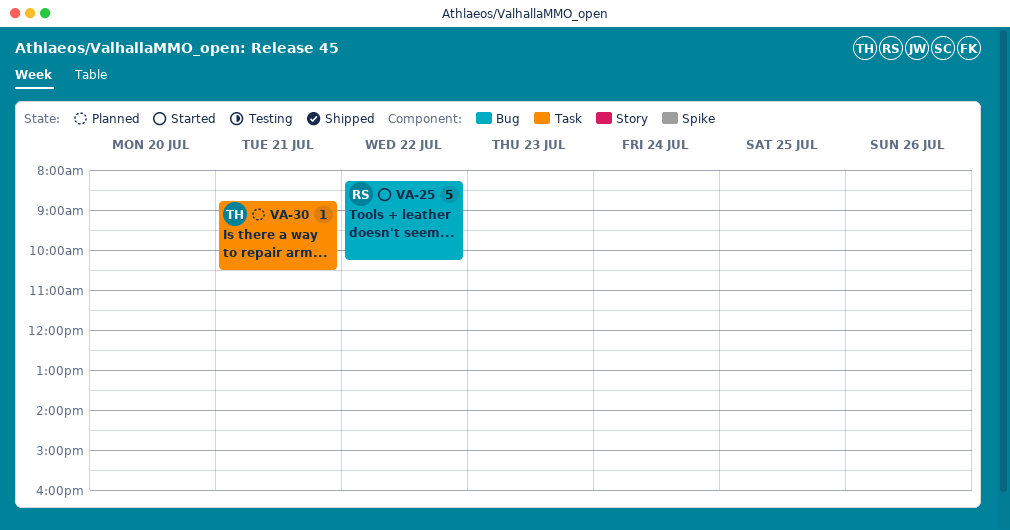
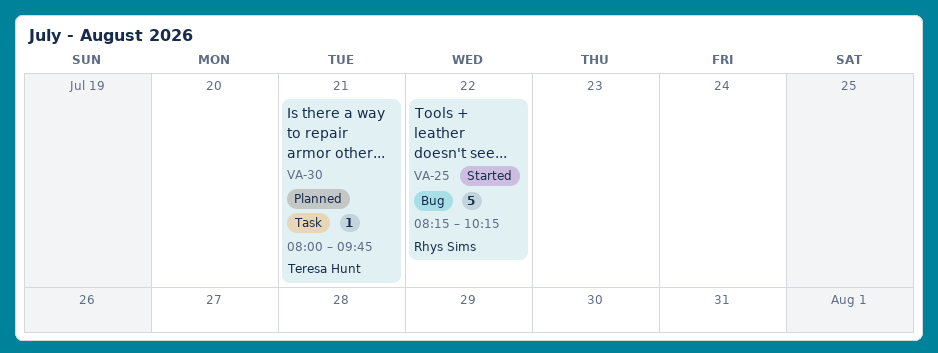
VA-30, begins: 08:45 -> 08:00
VA-30, ends: 10:30 -> 09:45

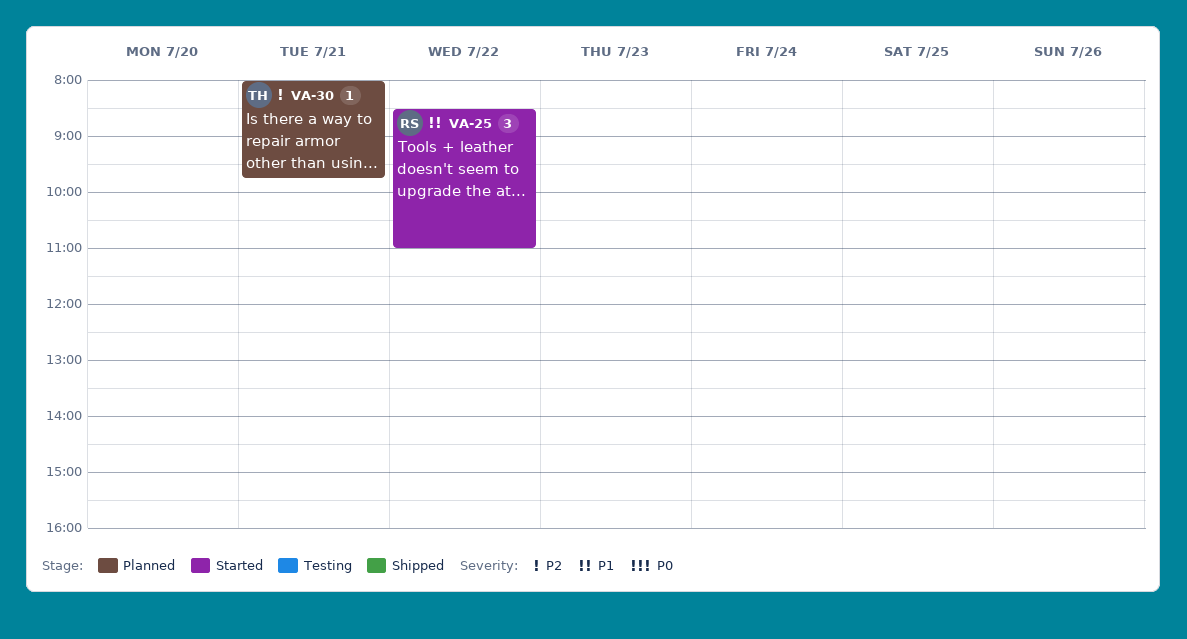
VA-25, estimate: 5 -> 3
VA-25, begins: 08:15 -> 08:30
VA-25, ends: 10:15 -> 11:00

